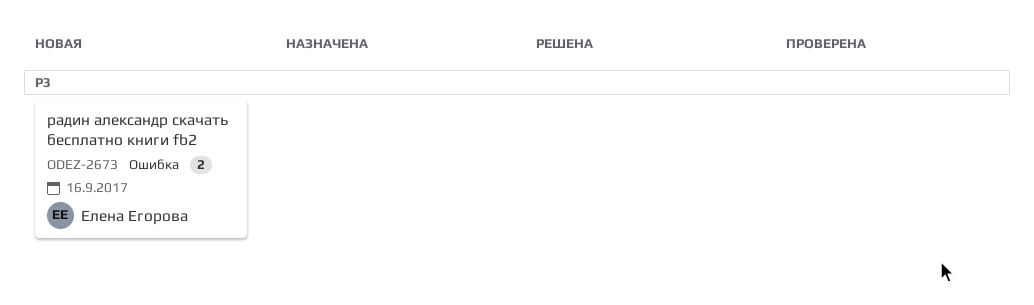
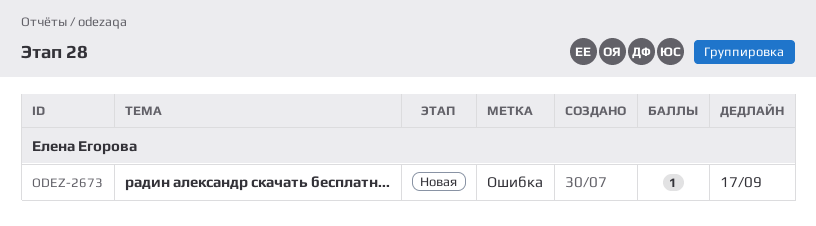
ODEZ-2673, estimate: 2 -> 1
ODEZ-2673, due: Sep 16 -> Sep 17

